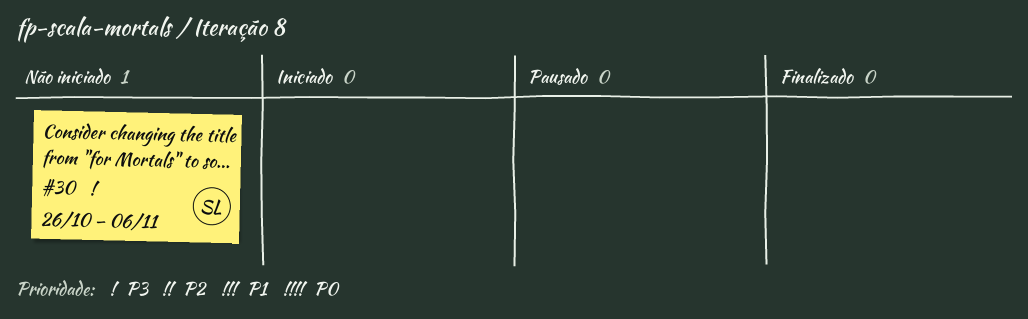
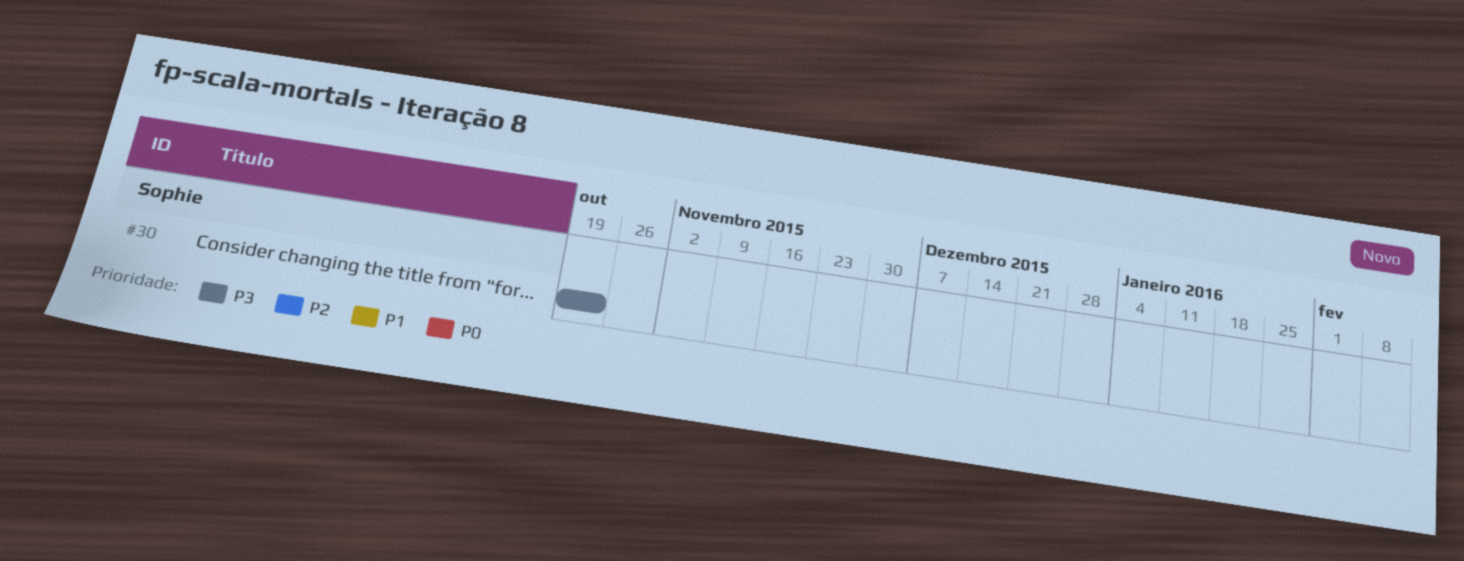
#30, start: Oct 26 -> Oct 19
#30, due: Nov 6 -> Oct 23

